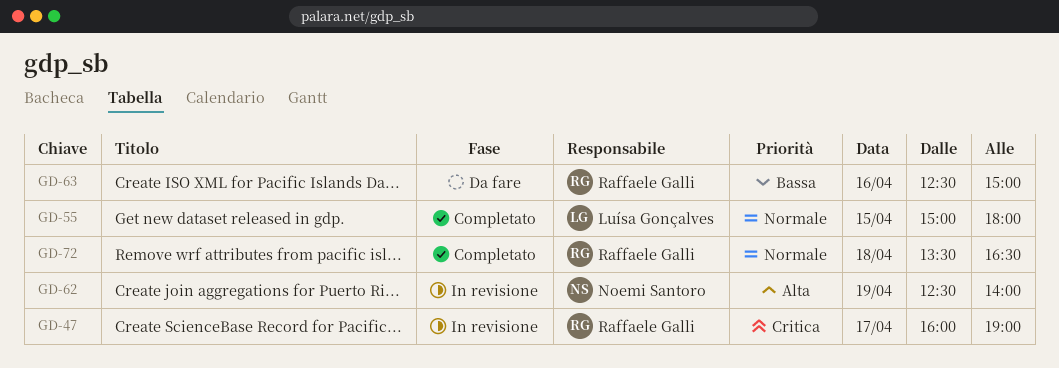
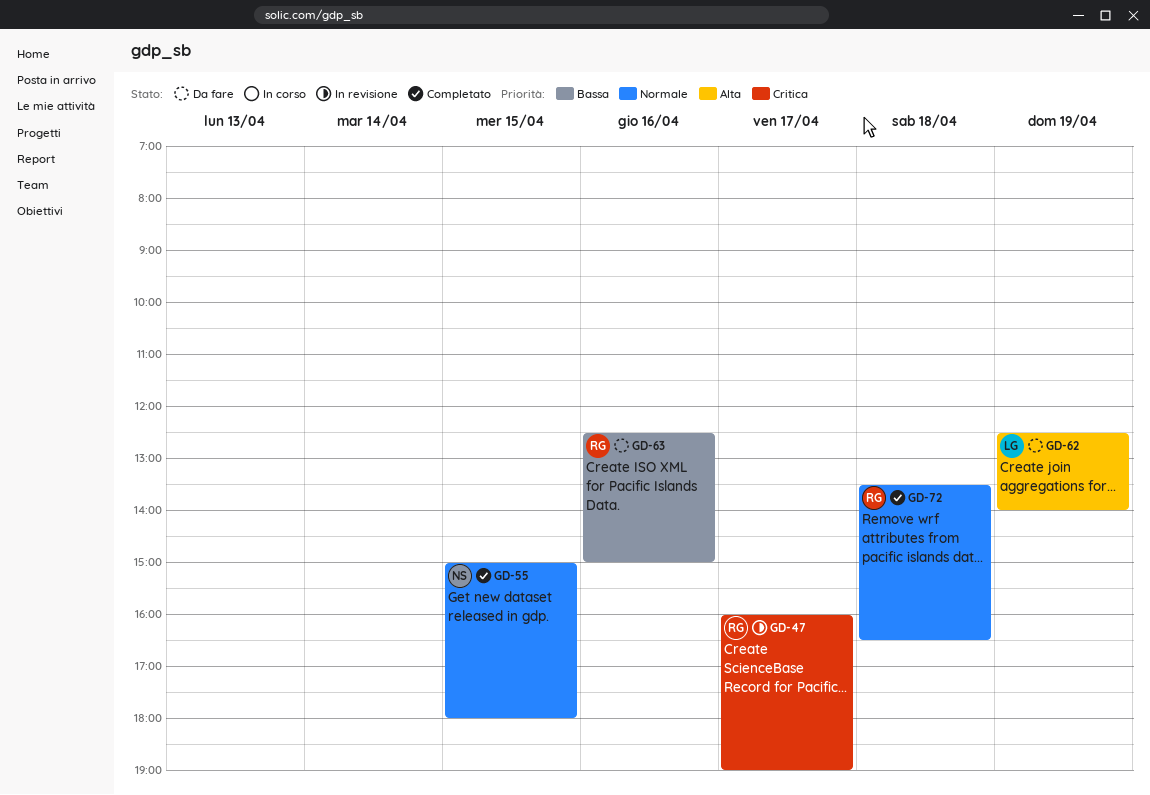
GD-55, owner: Luísa Gonçalves -> Noemi Santoro
GD-62, status: In revisione -> Da fare
GD-62, owner: Noemi Santoro -> Luísa Gonçalves

